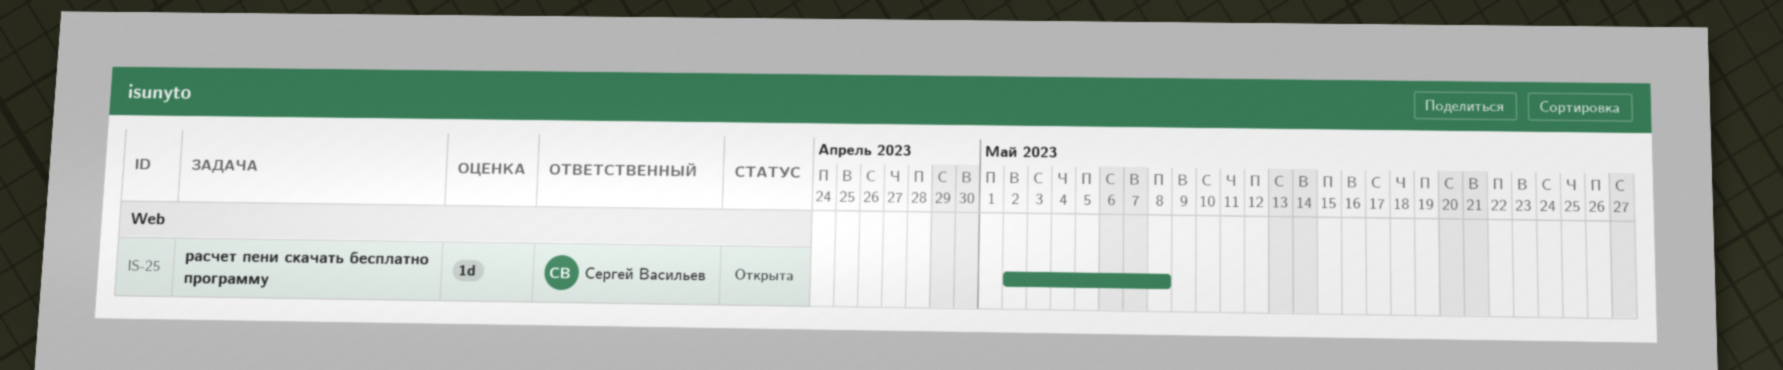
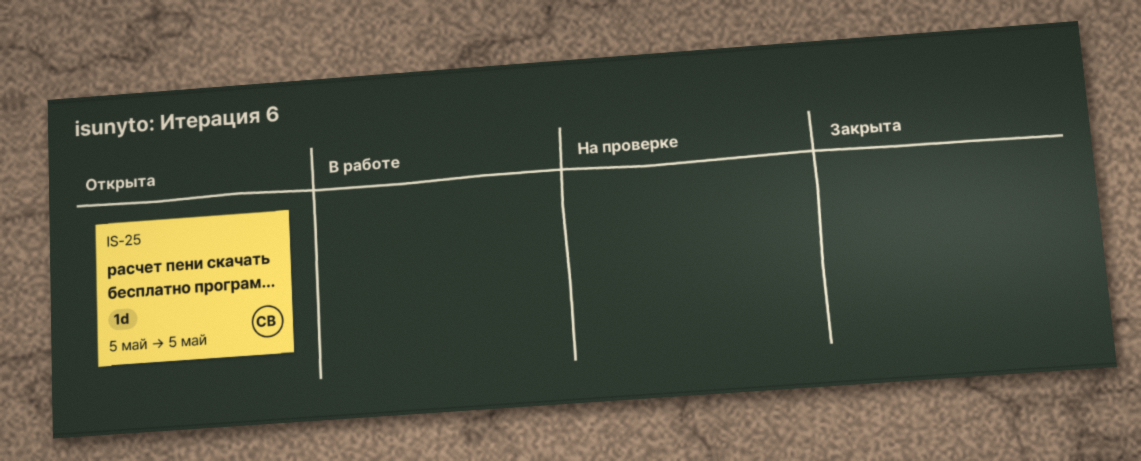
IS-25, start: May 2 -> May 5
IS-25, due: May 8 -> May 5

